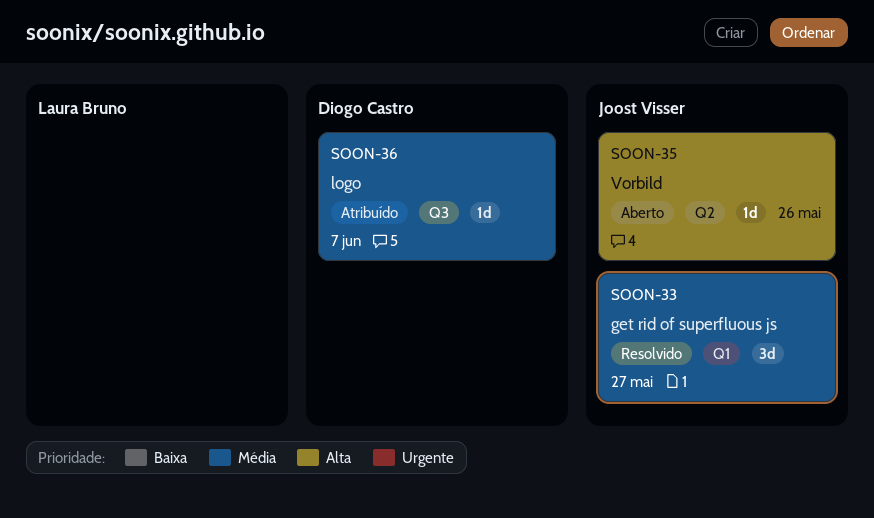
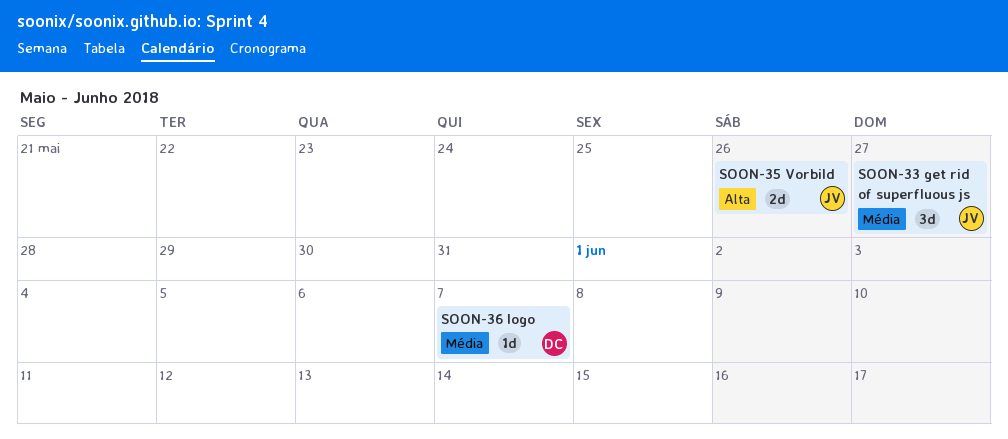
SOON-35, estimate: 1d -> 2d

